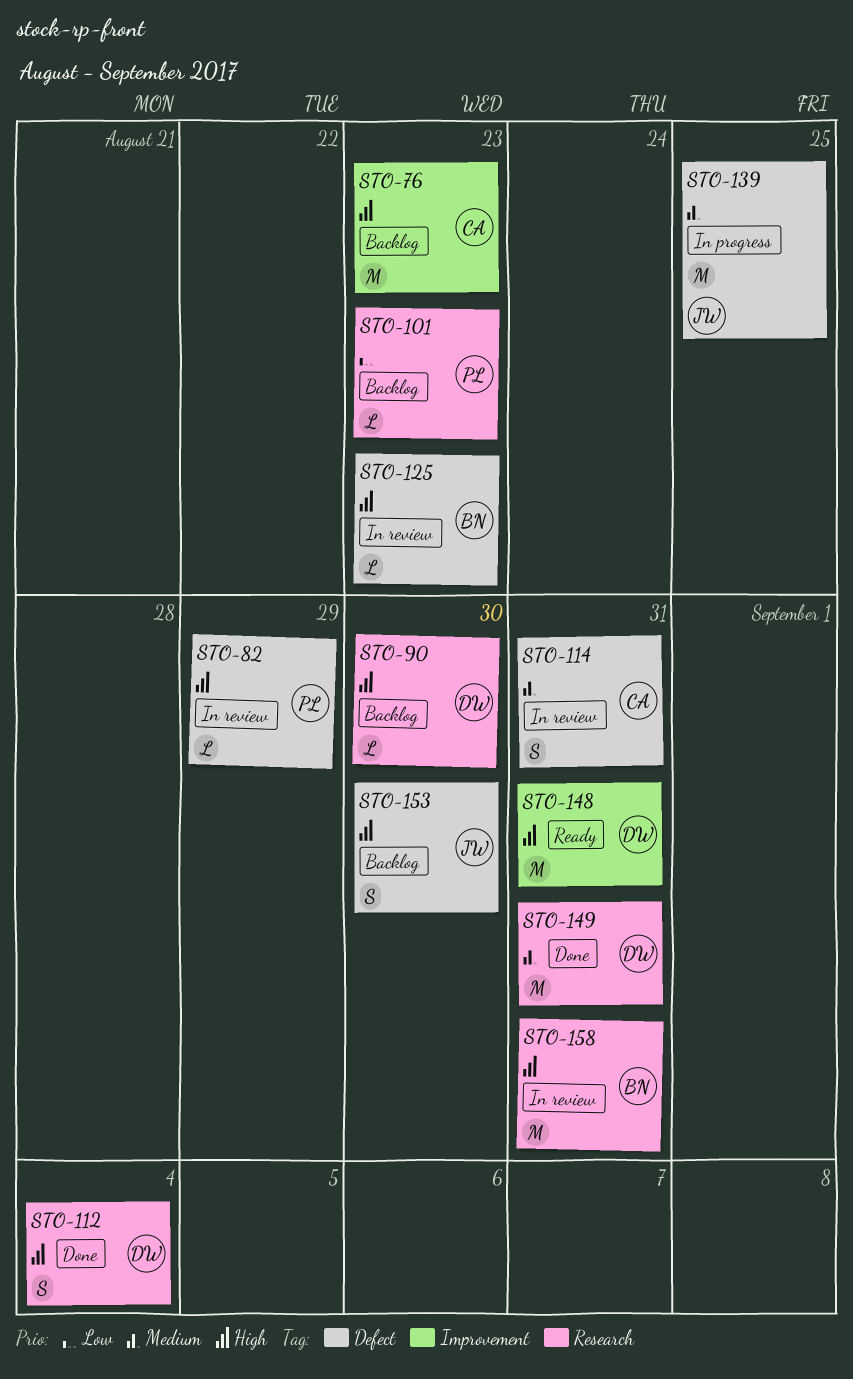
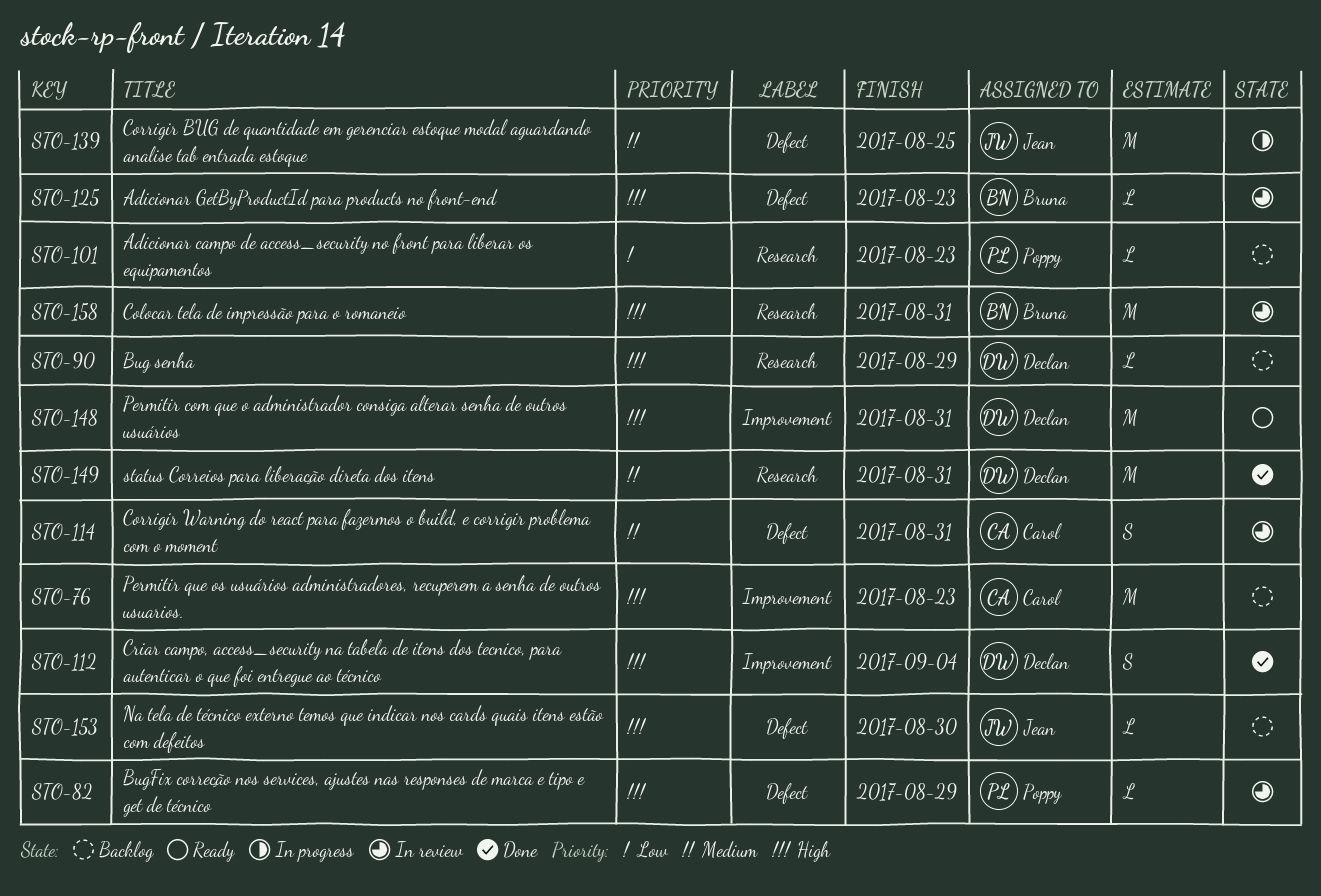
STO-90, due: Aug 30 -> Aug 29
STO-112, label: Research -> Improvement
STO-153, estimate: S -> L

